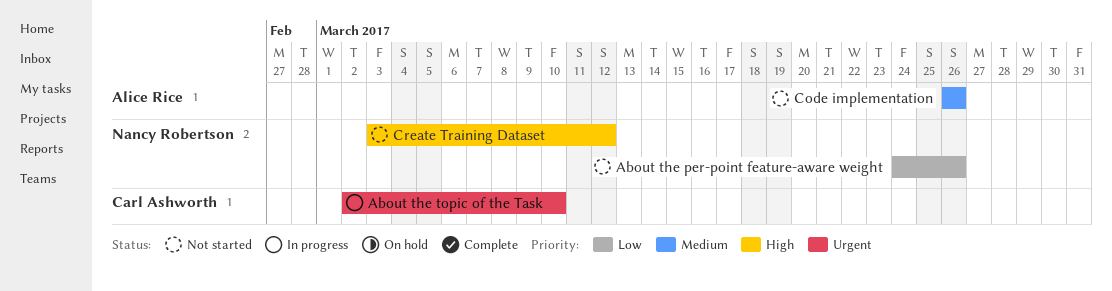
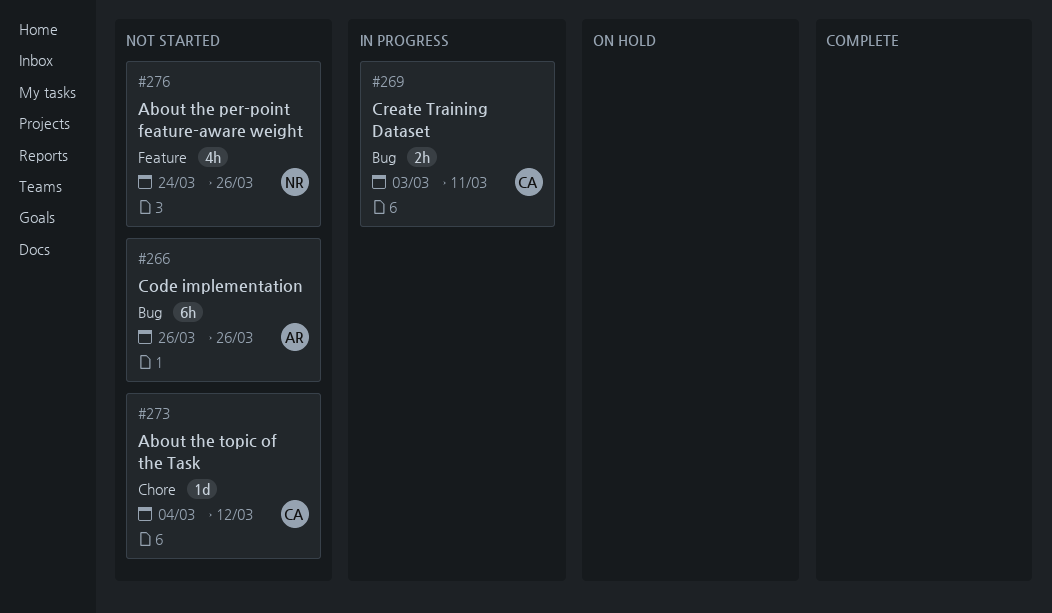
About the topic of the Task, status: In progress -> Not started
About the topic of the Task, start: Mar 2 -> Mar 4
About the topic of the Task, due: Mar 10 -> Mar 12
Create Training Dataset, status: Not started -> In progress
Create Training Dataset, owner: Nancy Robertson -> Carl Ashworth
Create Training Dataset, due: Mar 12 -> Mar 11

